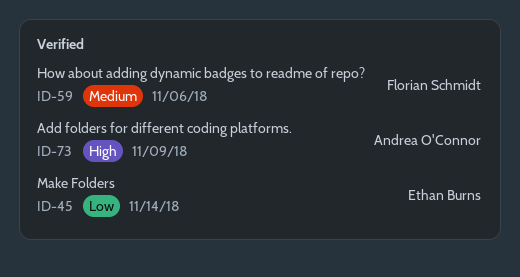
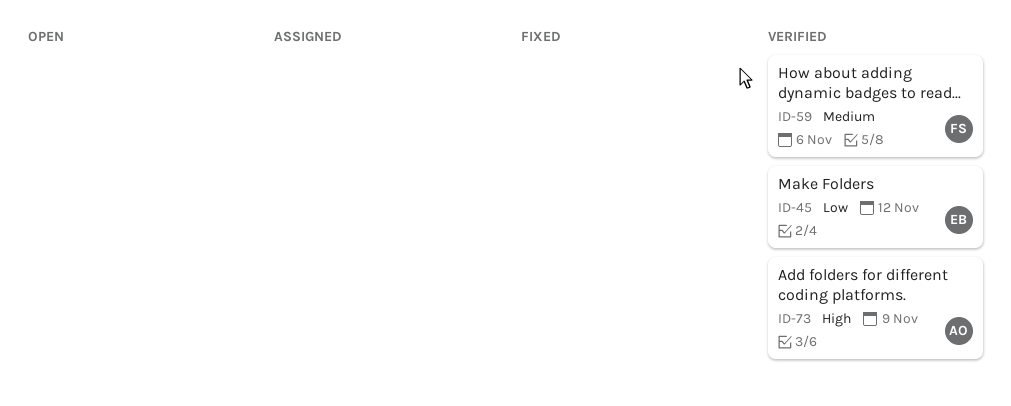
ID-45, due: Nov 14 -> Nov 12

